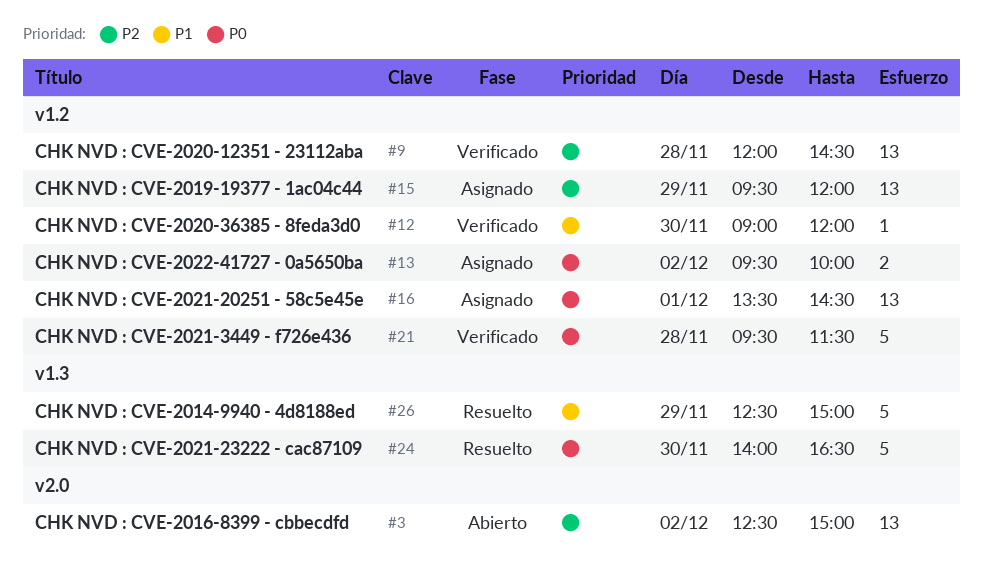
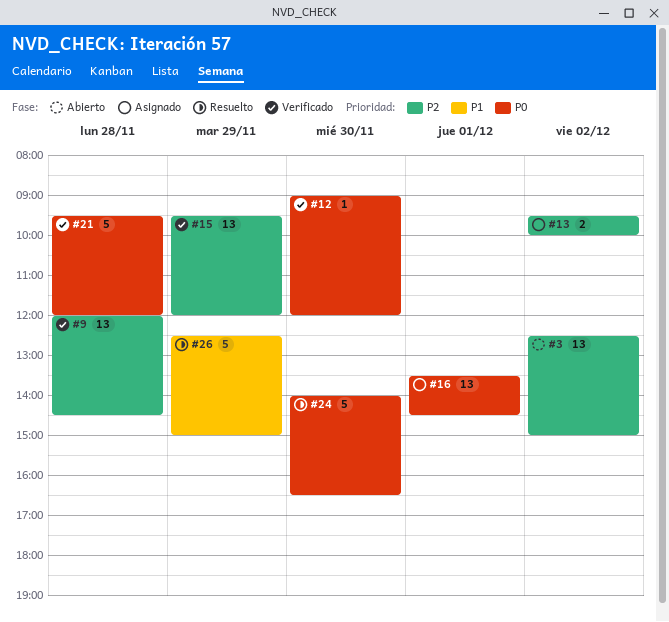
#12, priority: P1 -> P0
#13, priority: P0 -> P2
#15, status: Asignado -> Verificado
#21, ends: 11:30 -> 12:00

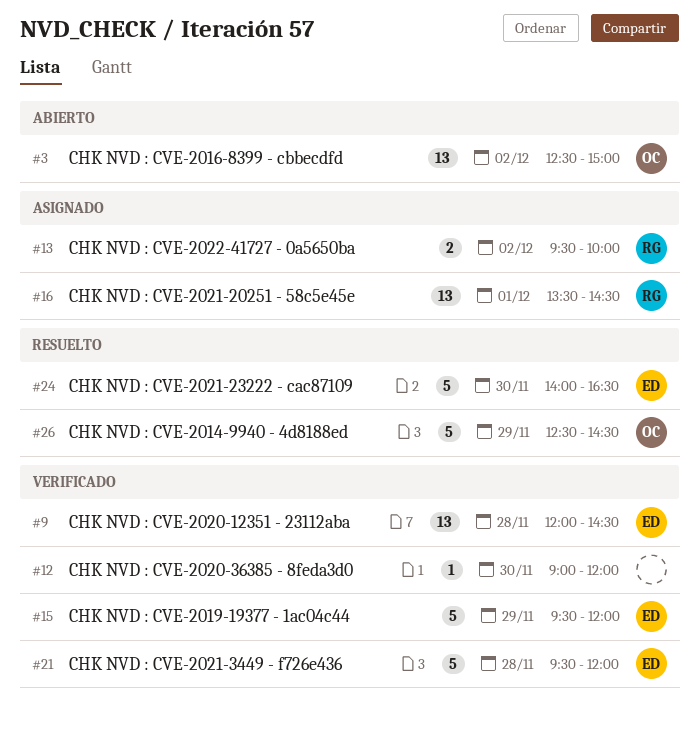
#15, estimate: 13 -> 5
#26, ends: 15:00 -> 14:30

